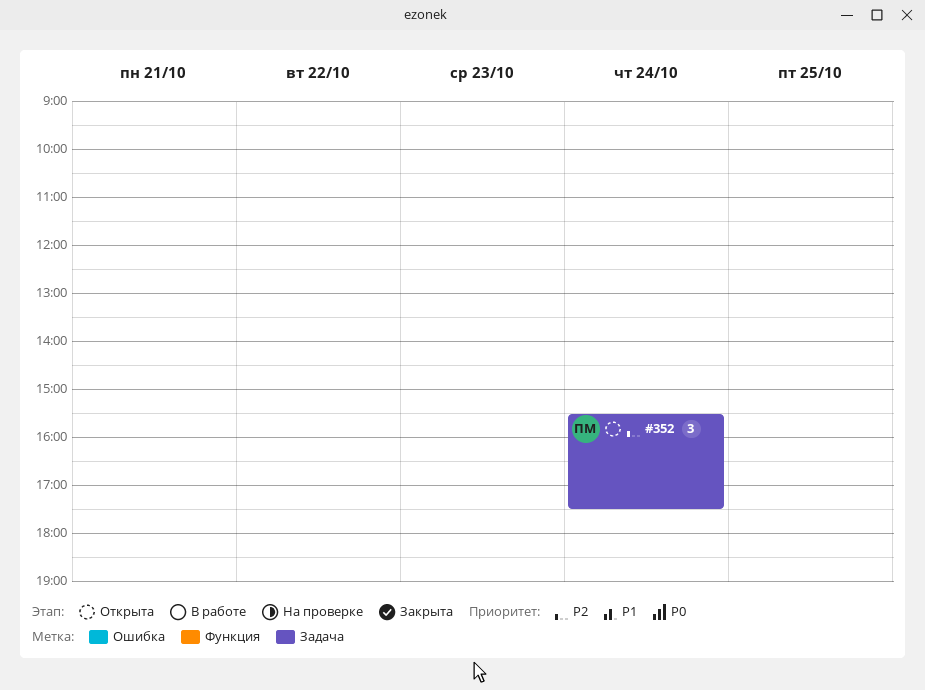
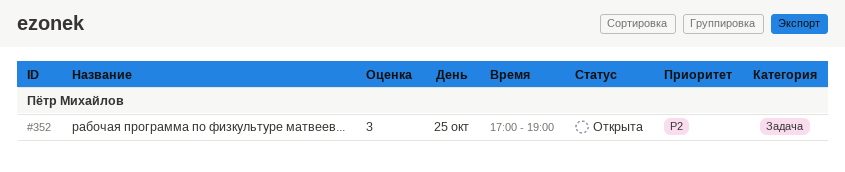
#352, day: Oct 24 -> Oct 25
#352, begins: 15:30 -> 17:00
#352, ends: 17:30 -> 19:00

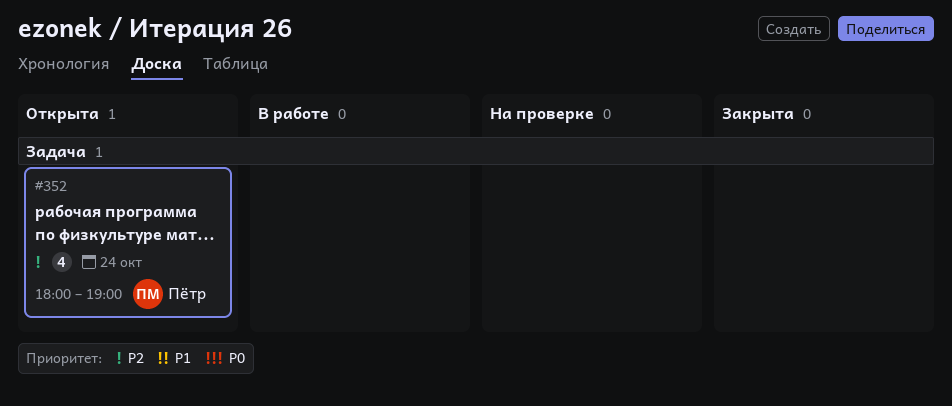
#352, estimate: 3 -> 4
#352, day: Oct 25 -> Oct 24
#352, begins: 17:00 -> 18:00

